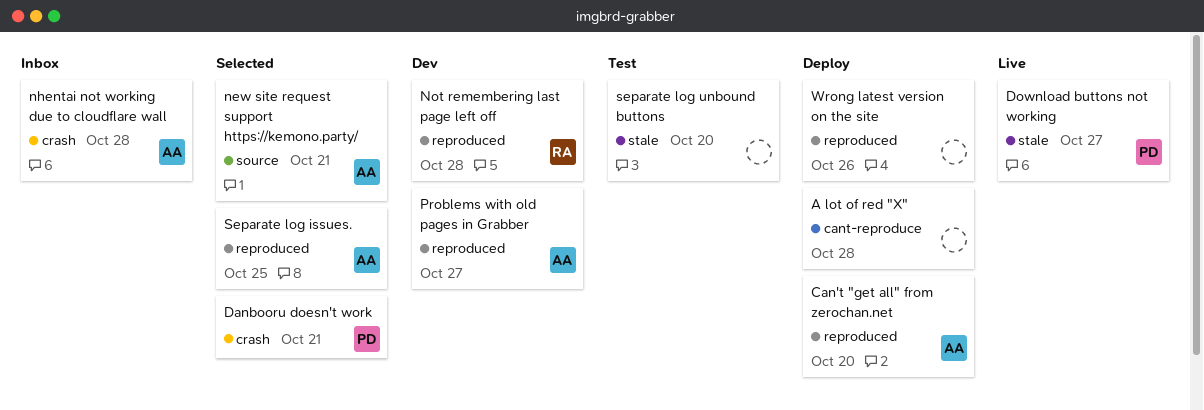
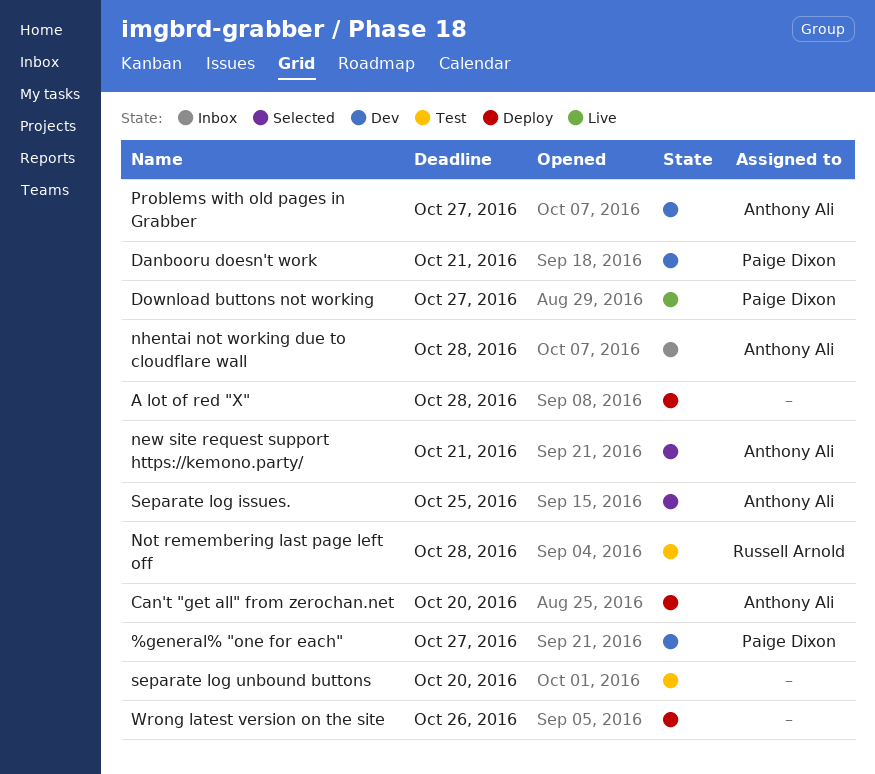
%general% "one for each": none -> present
Danbooru doesn't work, status: Selected -> Dev
Not remembering last page left off, status: Dev -> Test

